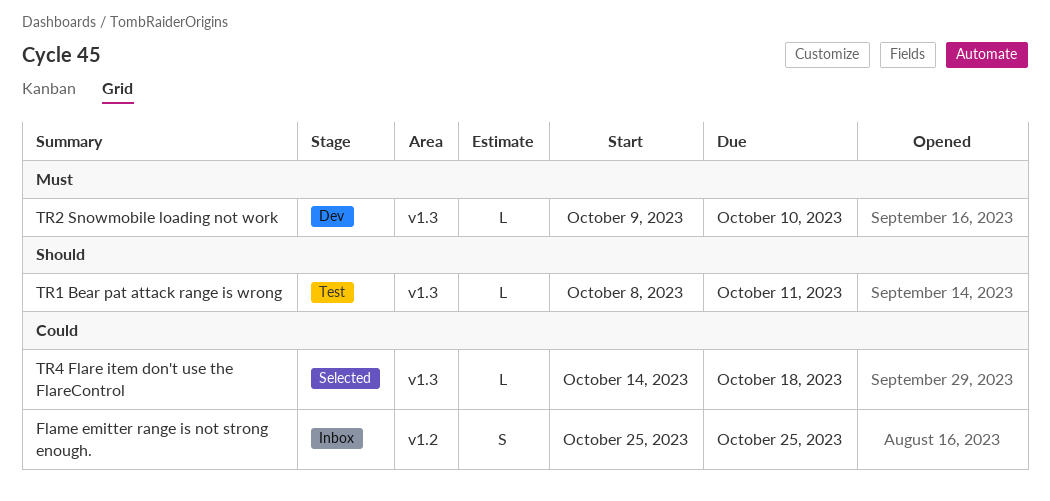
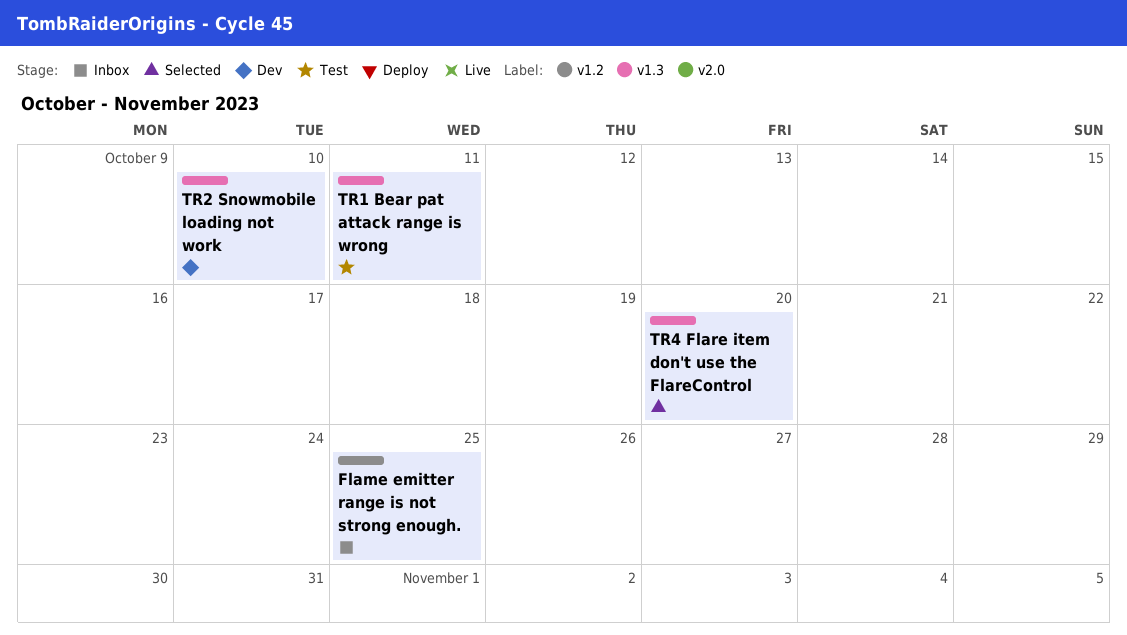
TR4 Flare item don't use the FlareControl, due: Oct 18 -> Oct 20

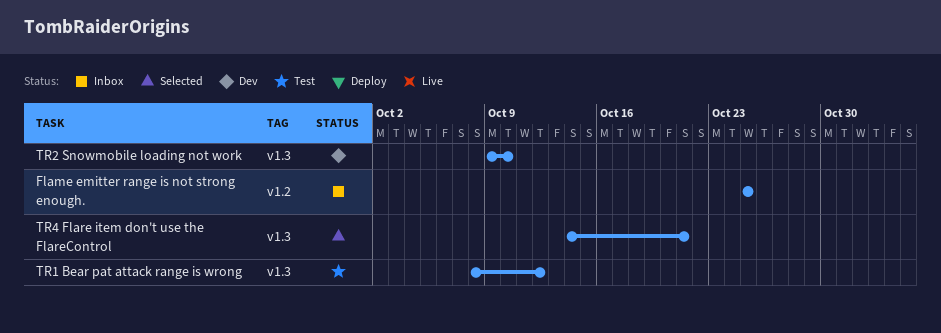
TR1 Bear pat attack range is wrong, due: Oct 11 -> Oct 12
TR4 Flare item don't use the FlareControl, due: Oct 20 -> Oct 21

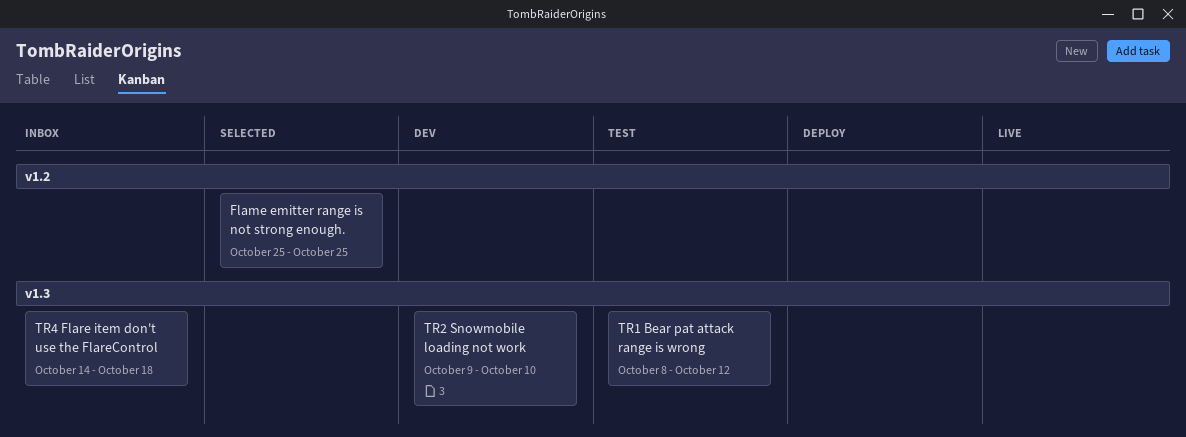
Flame emitter range is not strong enough., status: Inbox -> Selected
TR4 Flare item don't use the FlareControl, status: Selected -> Inbox
TR4 Flare item don't use the FlareControl, due: Oct 21 -> Oct 18

